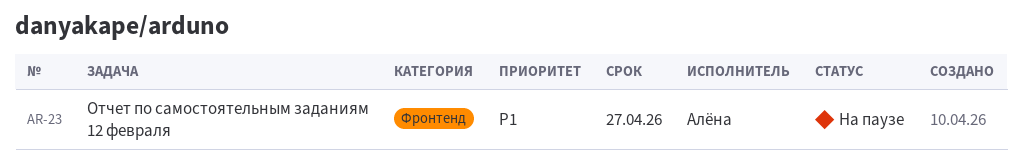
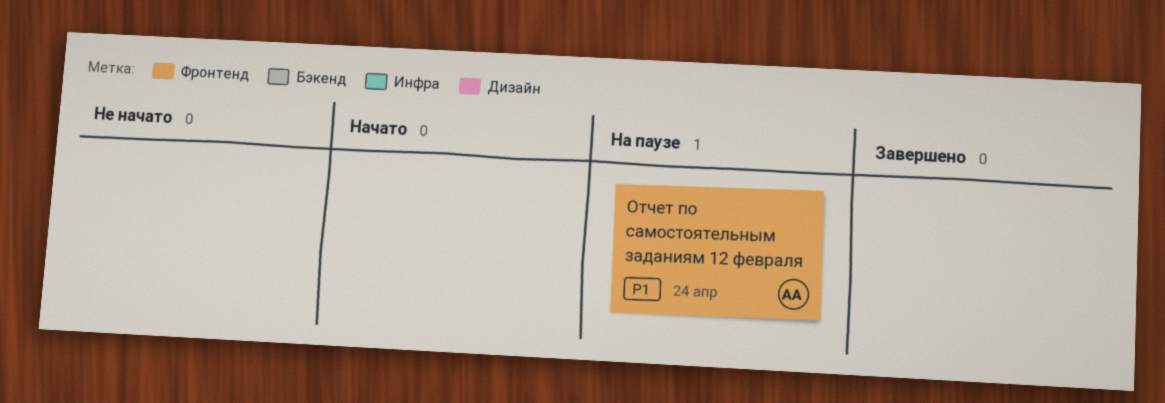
Отчет по самостоятельным заданиям 12 февраля, due: Apr 27 -> Apr 24

